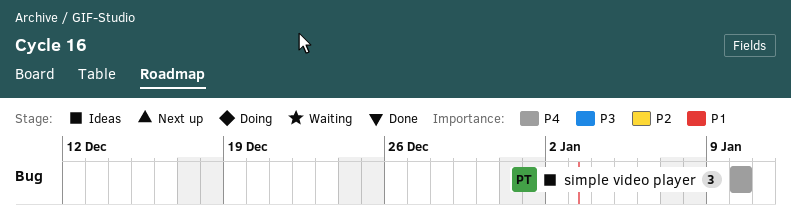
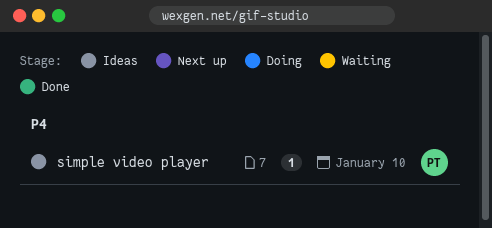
simple video player, estimate: 3 -> 1

